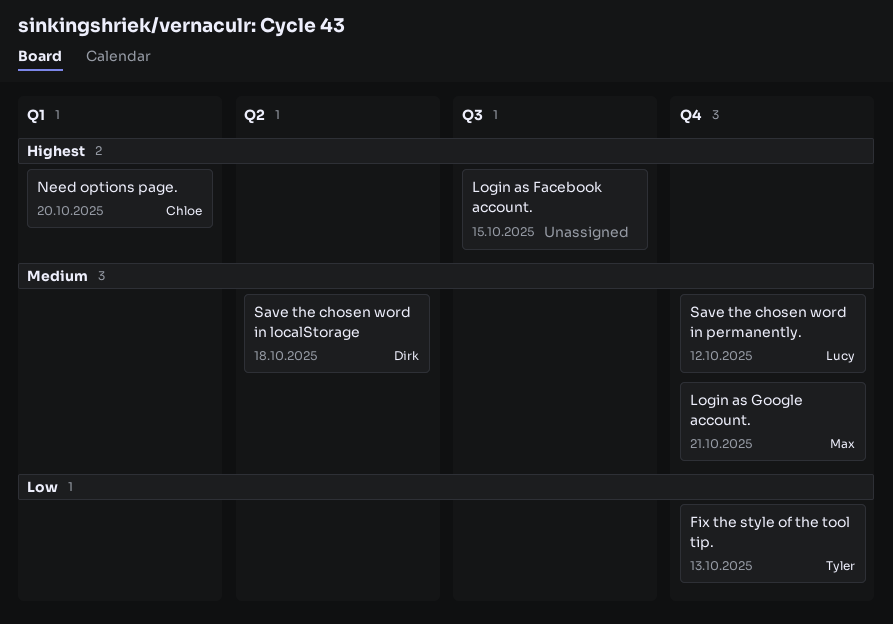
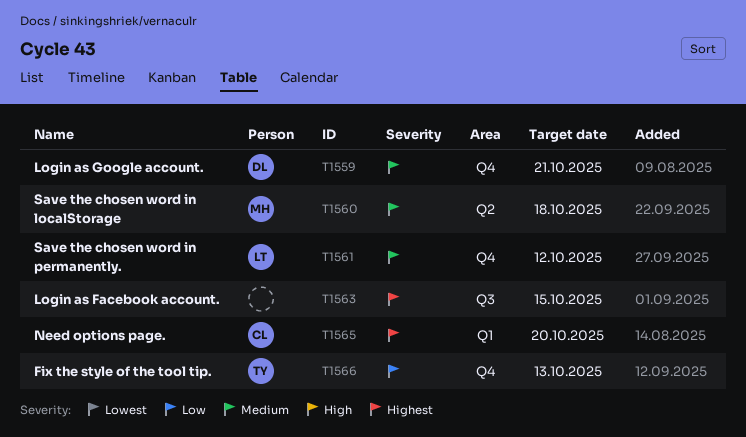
Login as Google account., owner: Max -> Dirk
Save the chosen word in localStorage, owner: Dirk -> Max

